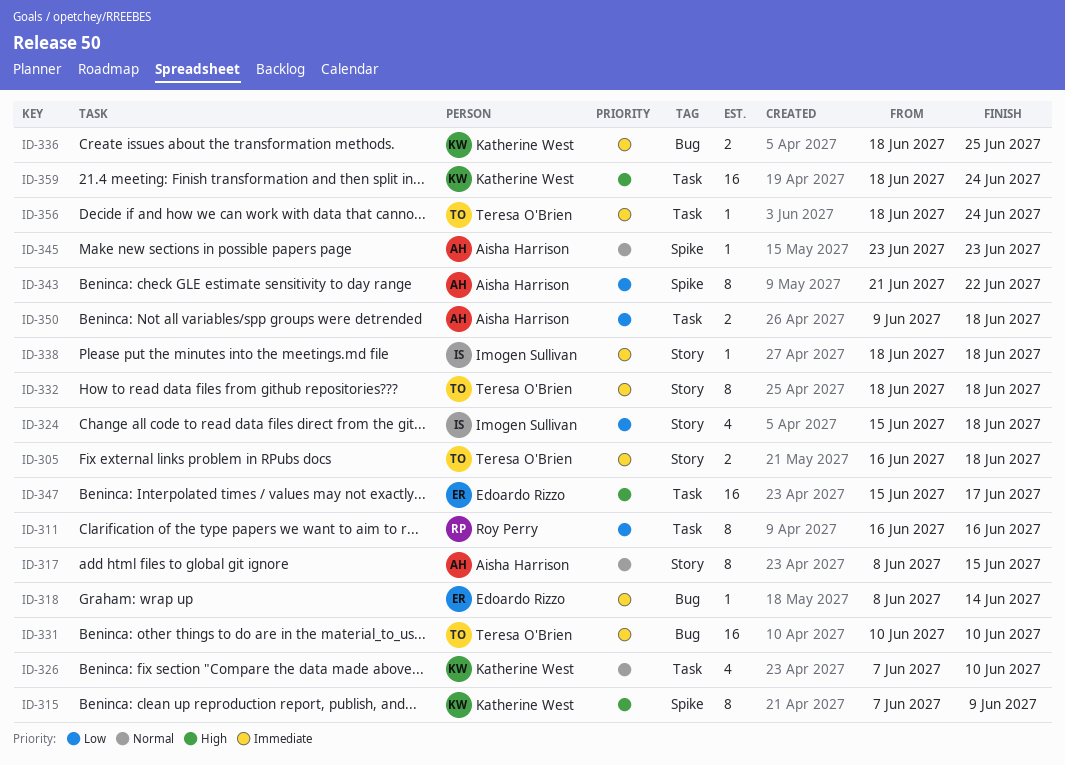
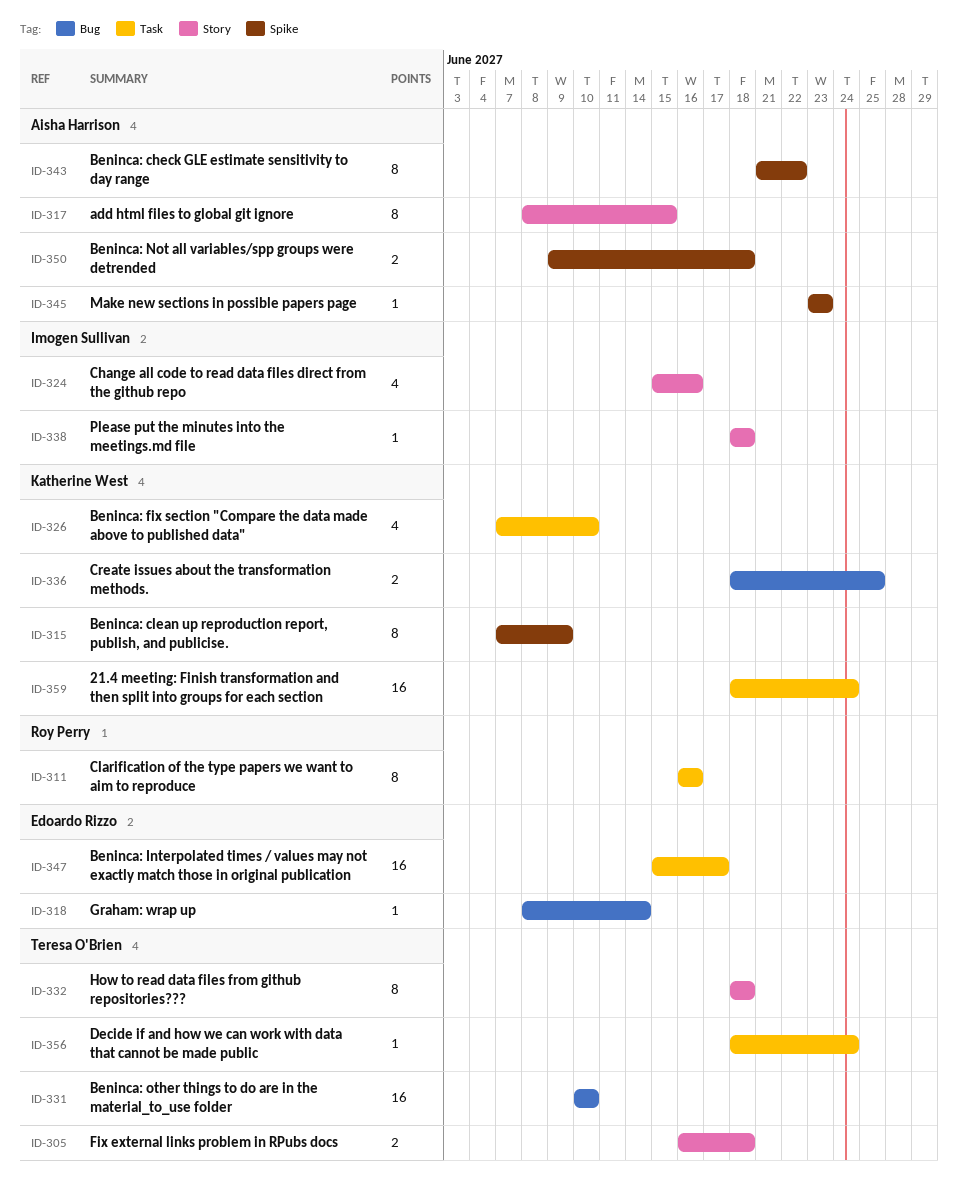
ID-324, due: Jun 18 -> Jun 16
ID-350, label: Task -> Spike

